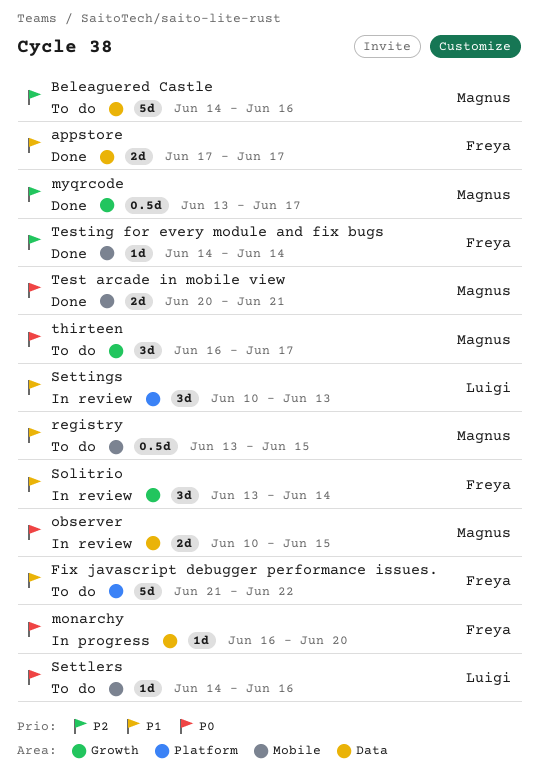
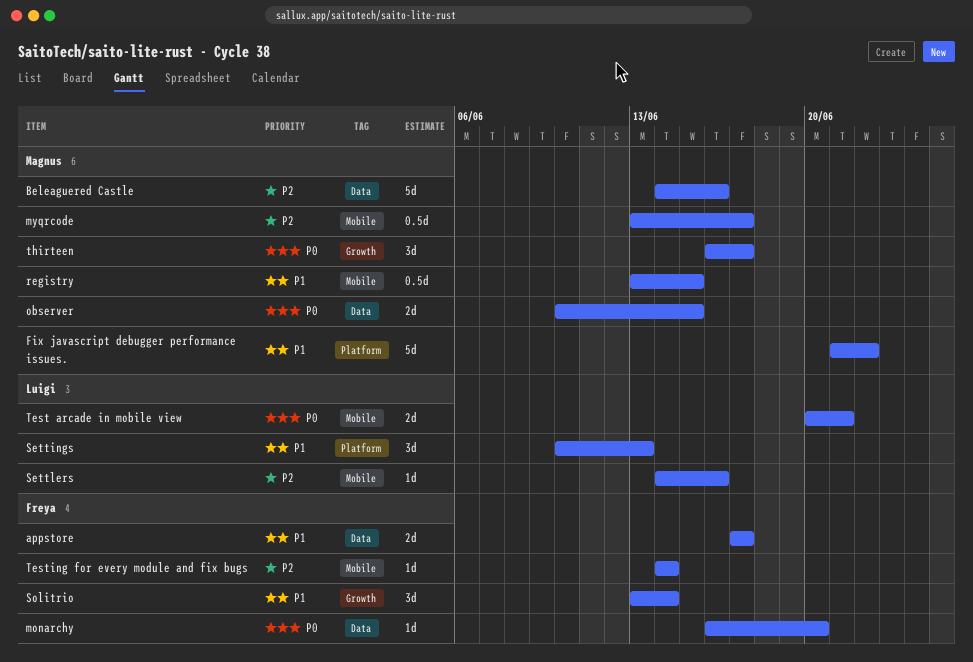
Fix javascript debugger performance issues., owner: Freya -> Magnus
myqrcode, label: Growth -> Mobile
Settlers, priority: P0 -> P2
Test arcade in mobile view, owner: Magnus -> Luigi

